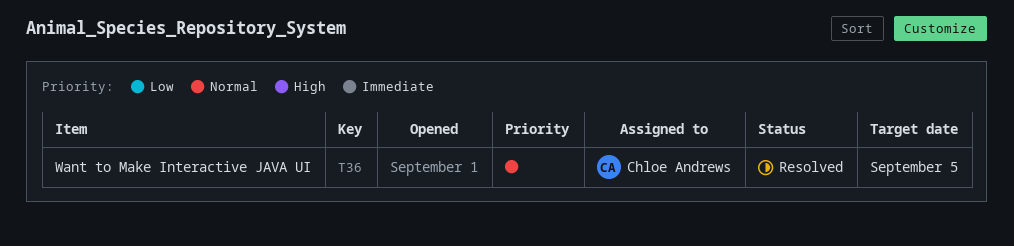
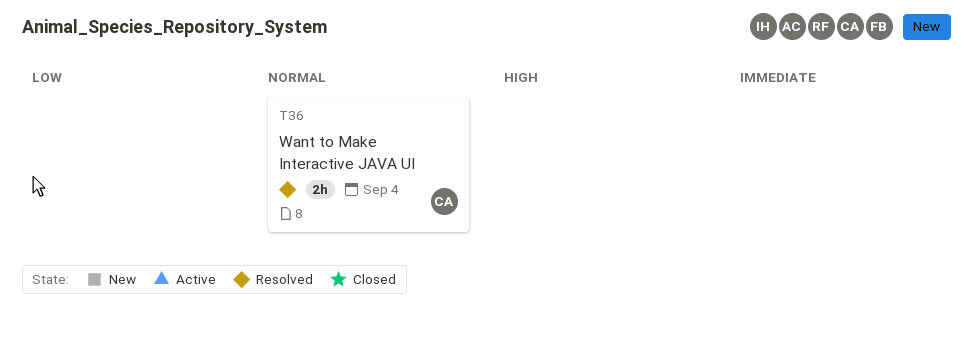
T36, due: Sep 5 -> Sep 4

